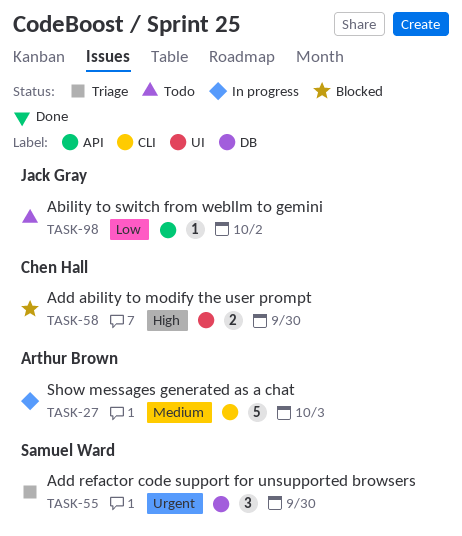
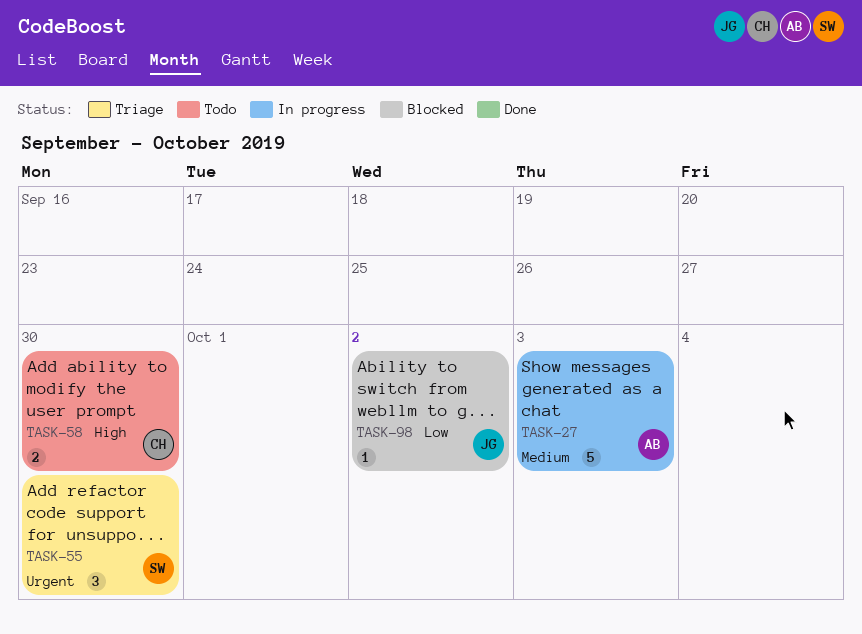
TASK-58, status: Blocked -> Todo
TASK-98, status: Todo -> Blocked

